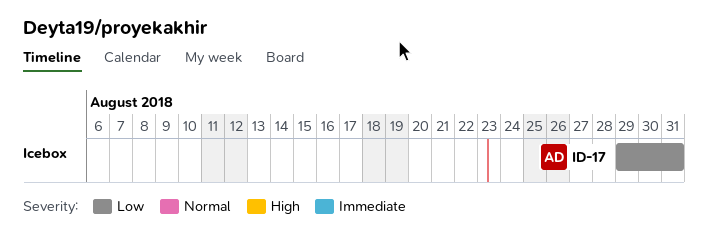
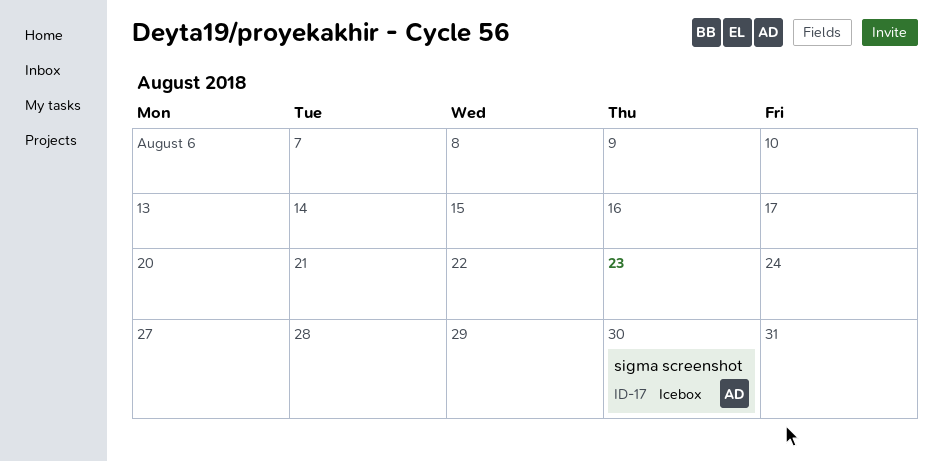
ID-17, due: Aug 31 -> Aug 30

